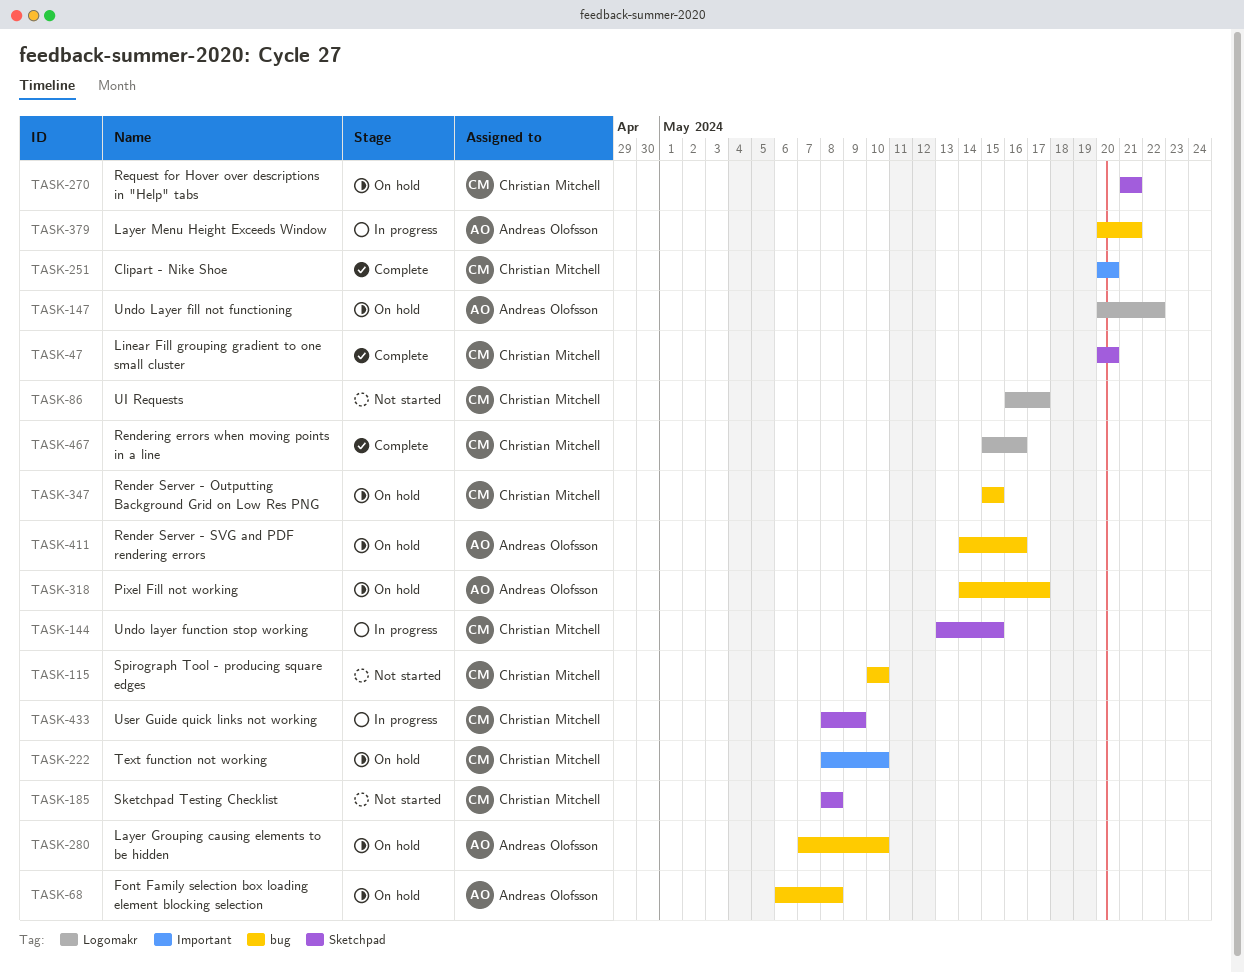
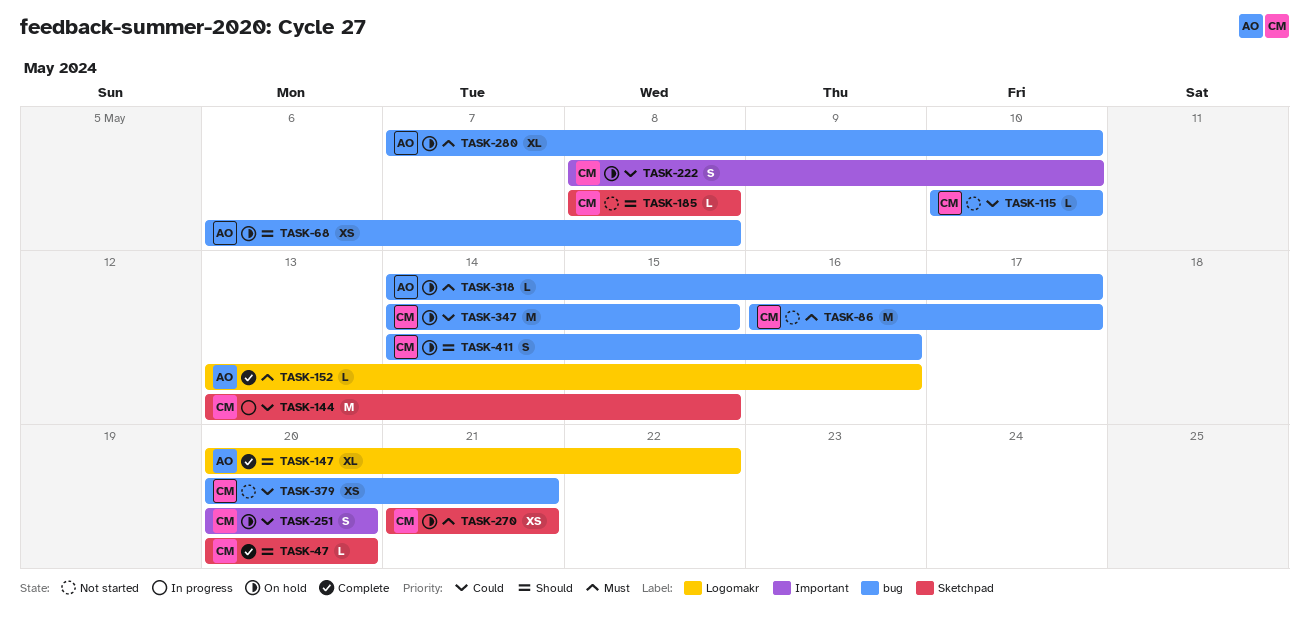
TASK-86, label: Logomakr -> bug
TASK-147, status: On hold -> Complete
TASK-152: none -> present
TASK-251, status: Complete -> On hold
TASK-347, start: May 15 -> May 14
TASK-379, status: In progress -> Not started
TASK-379, owner: Andreas Olofsson -> Christian Mitchell
TASK-411, owner: Andreas Olofsson -> Christian Mitchell
TASK-433: present -> none
TASK-467: present -> none

